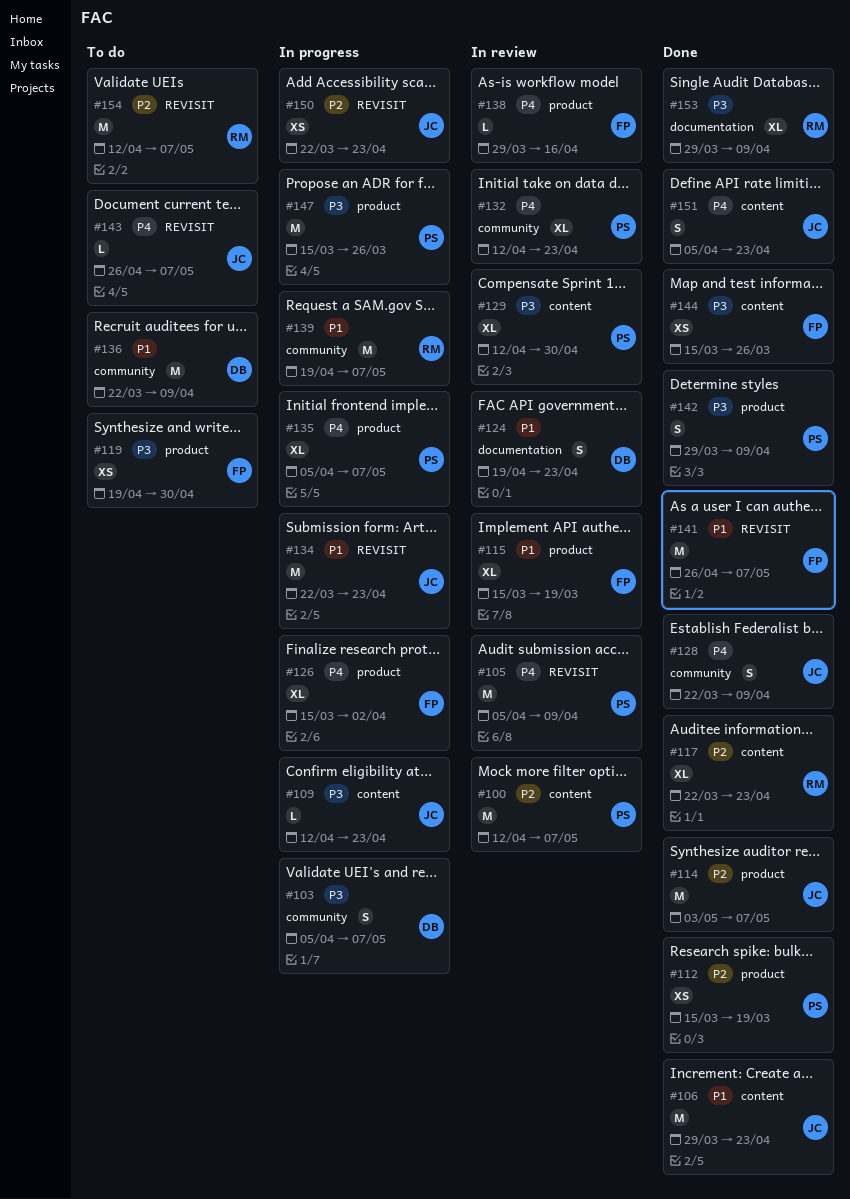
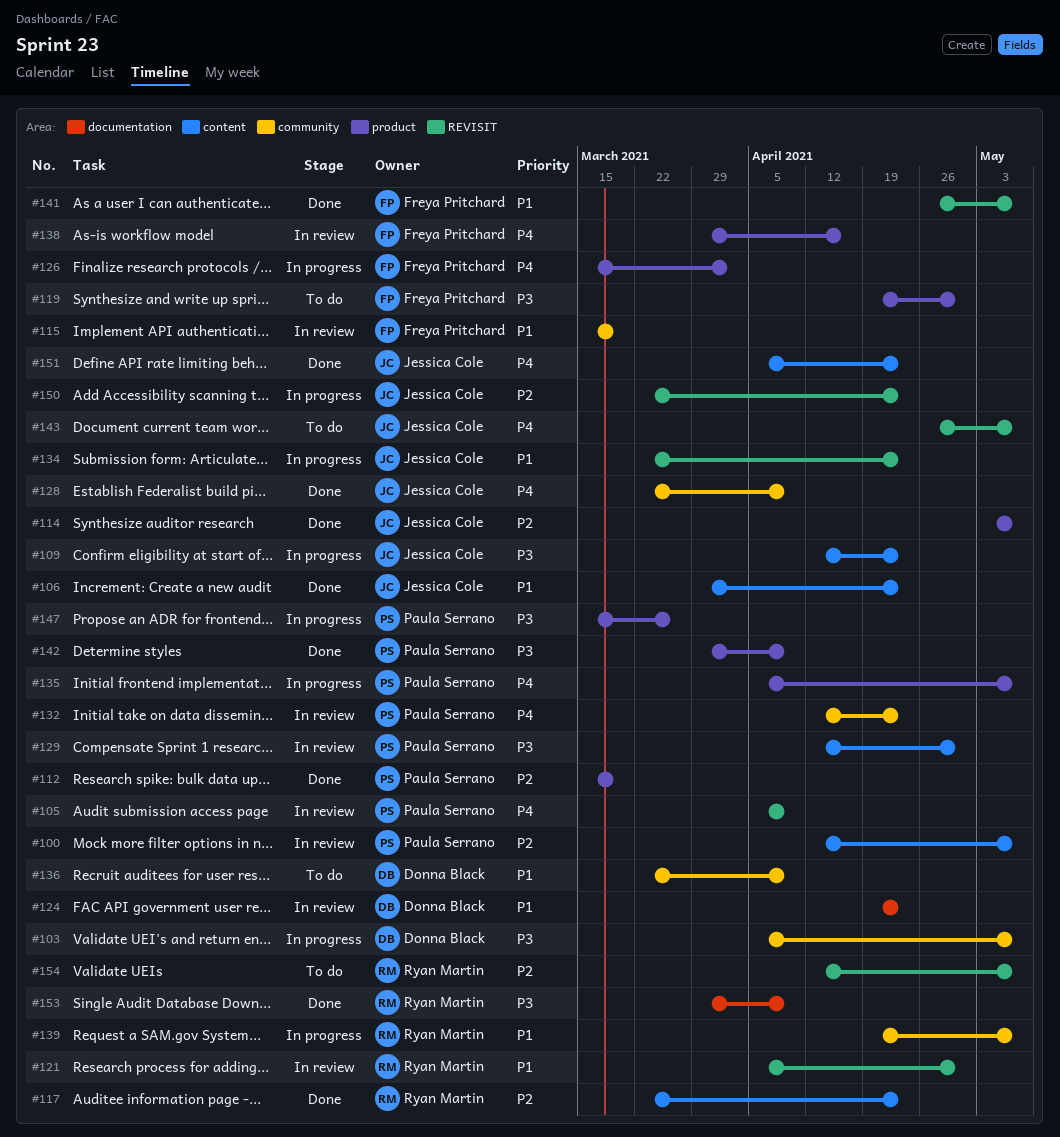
#115, label: product -> community
#121: none -> present
#144: present -> none

